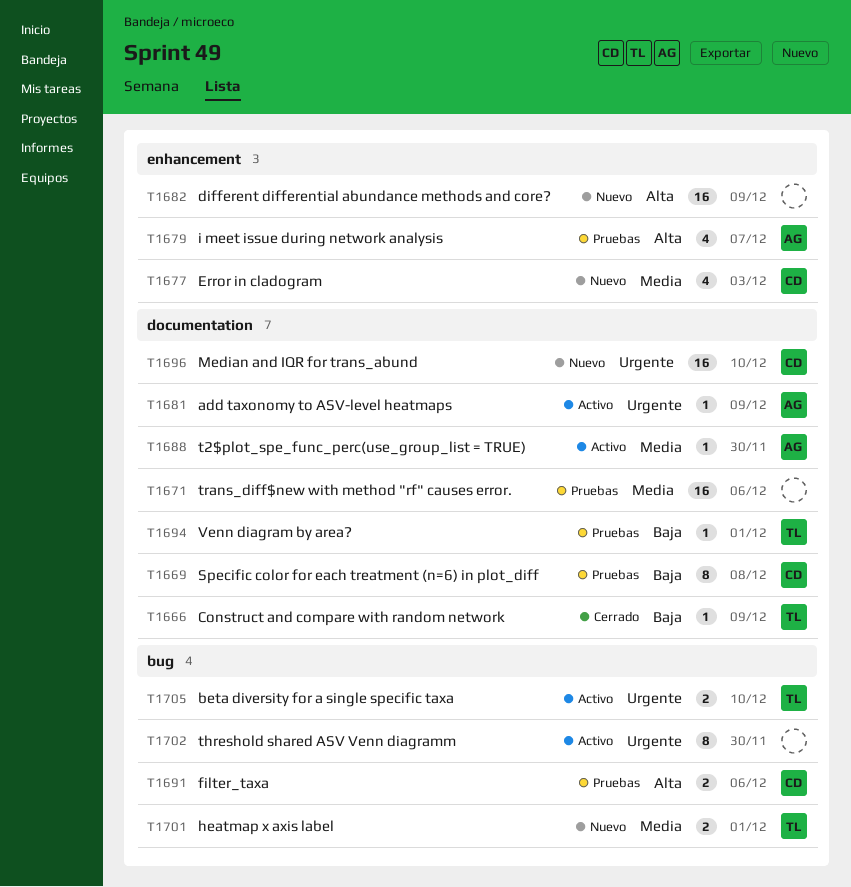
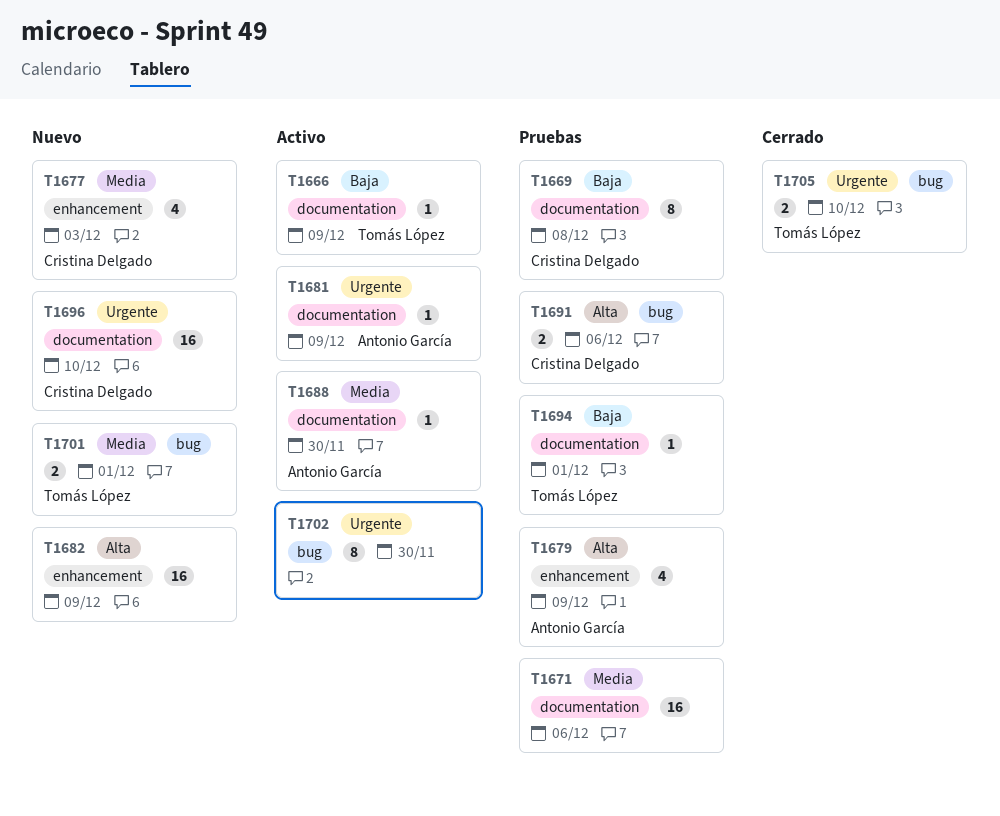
T1666, status: Cerrado -> Activo
T1679, due: Dec 7 -> Dec 9
T1705, status: Activo -> Cerrado

